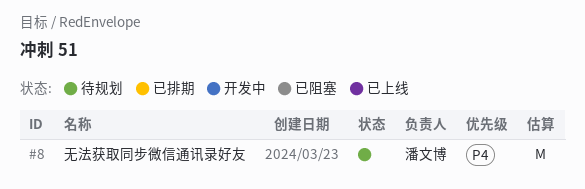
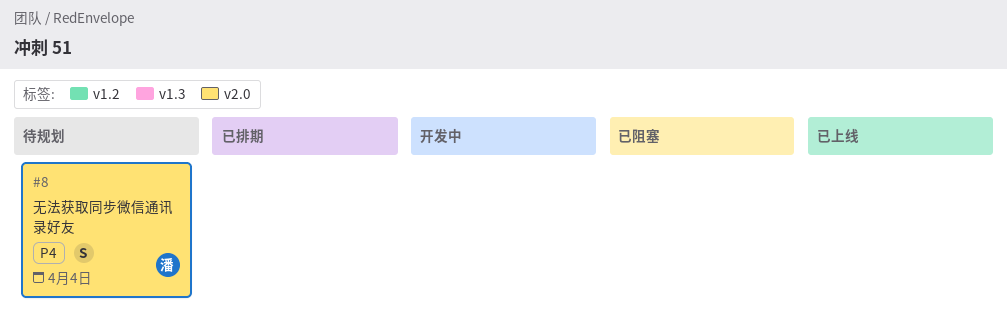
#8, estimate: M -> S

